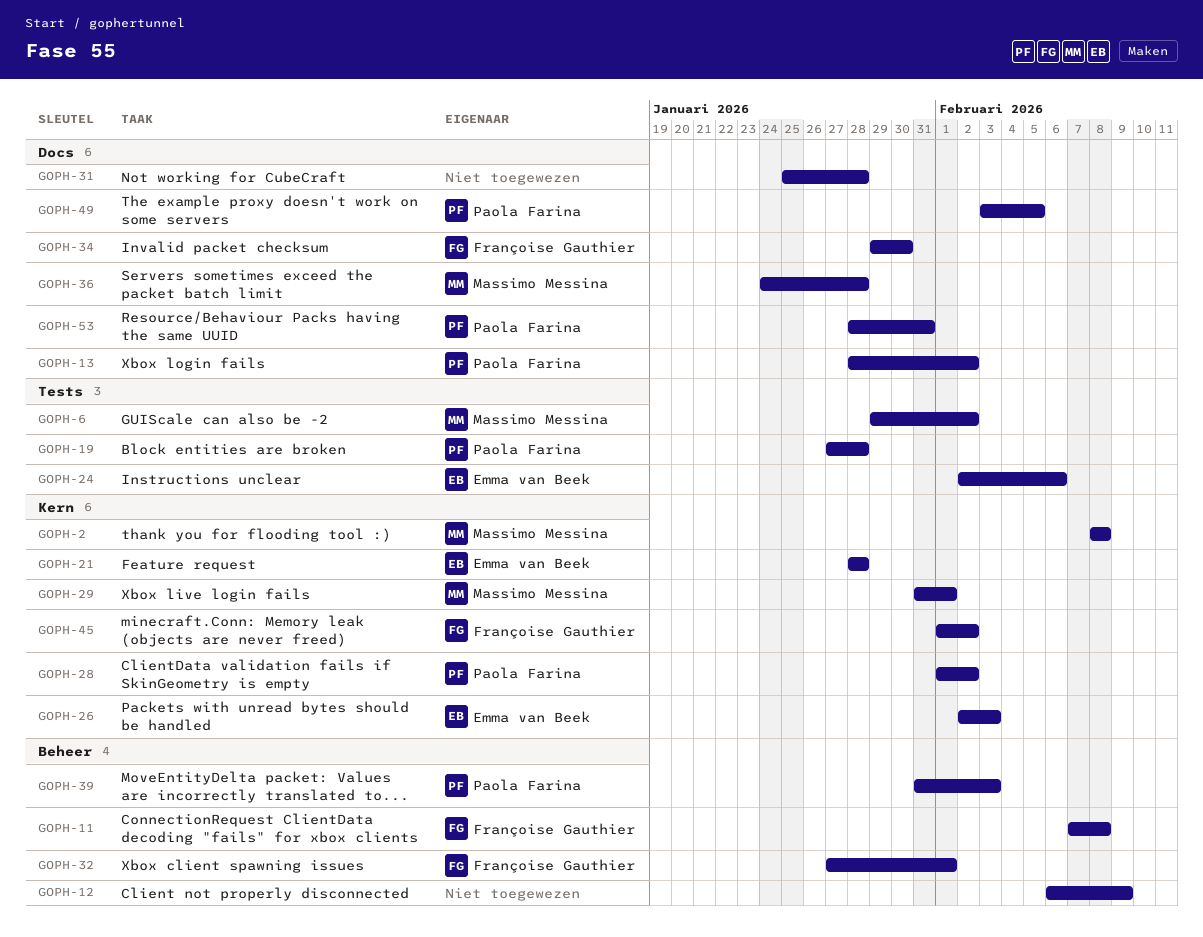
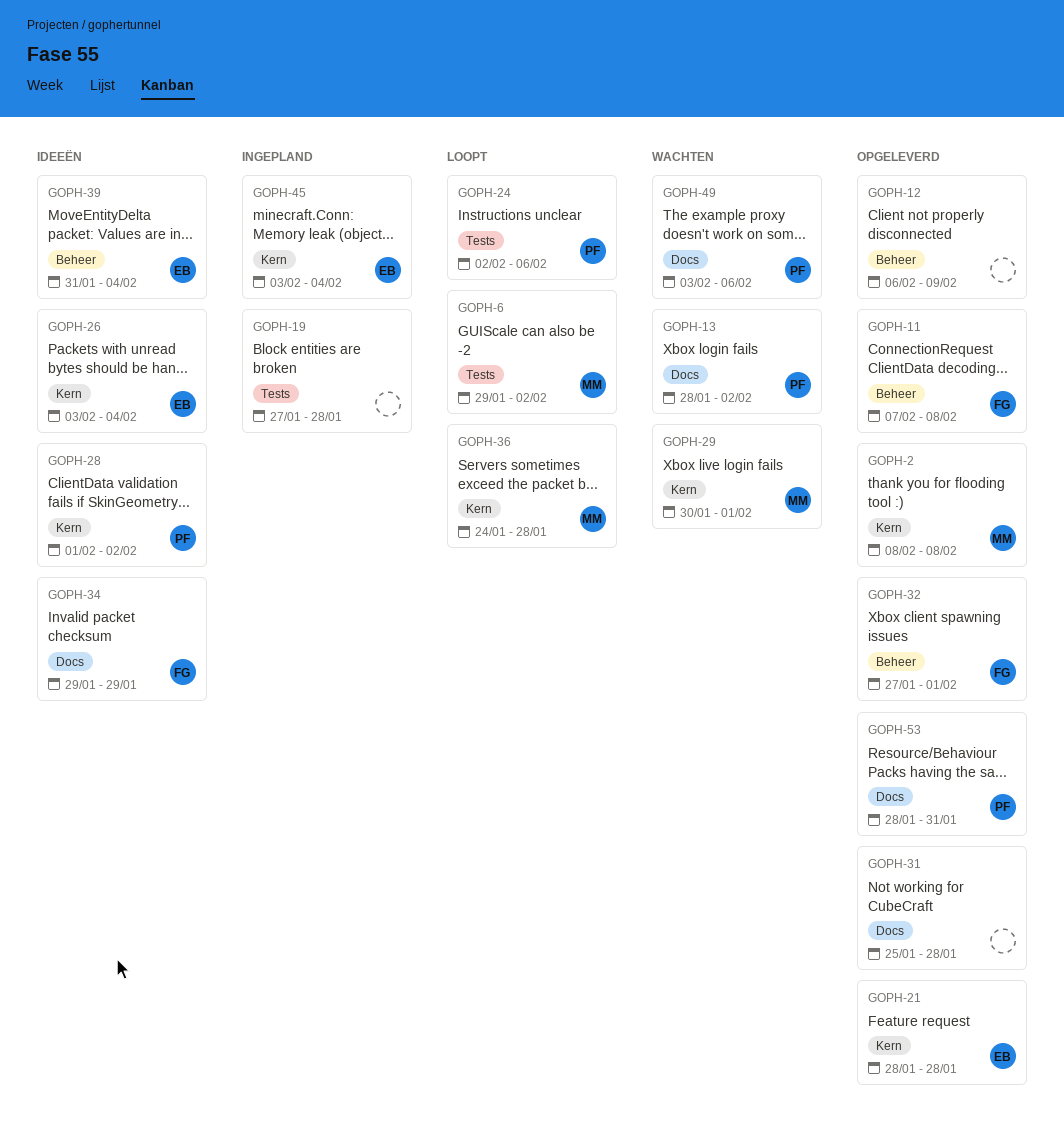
GOPH-19, owner: Paola Farina -> none
GOPH-24, owner: Emma van Beek -> Paola Farina
GOPH-26, start: Feb 2 -> Feb 3
GOPH-26, due: Feb 3 -> Feb 4
GOPH-29, start: Jan 31 -> Jan 30
GOPH-34, due: Jan 30 -> Jan 29
GOPH-36, label: Docs -> Kern
GOPH-39, owner: Paola Farina -> Emma van Beek
GOPH-39, due: Feb 3 -> Feb 4
GOPH-45, owner: Françoise Gauthier -> Emma van Beek
GOPH-45, start: Feb 1 -> Feb 3
GOPH-45, due: Feb 2 -> Feb 4
GOPH-49, due: Feb 5 -> Feb 6

